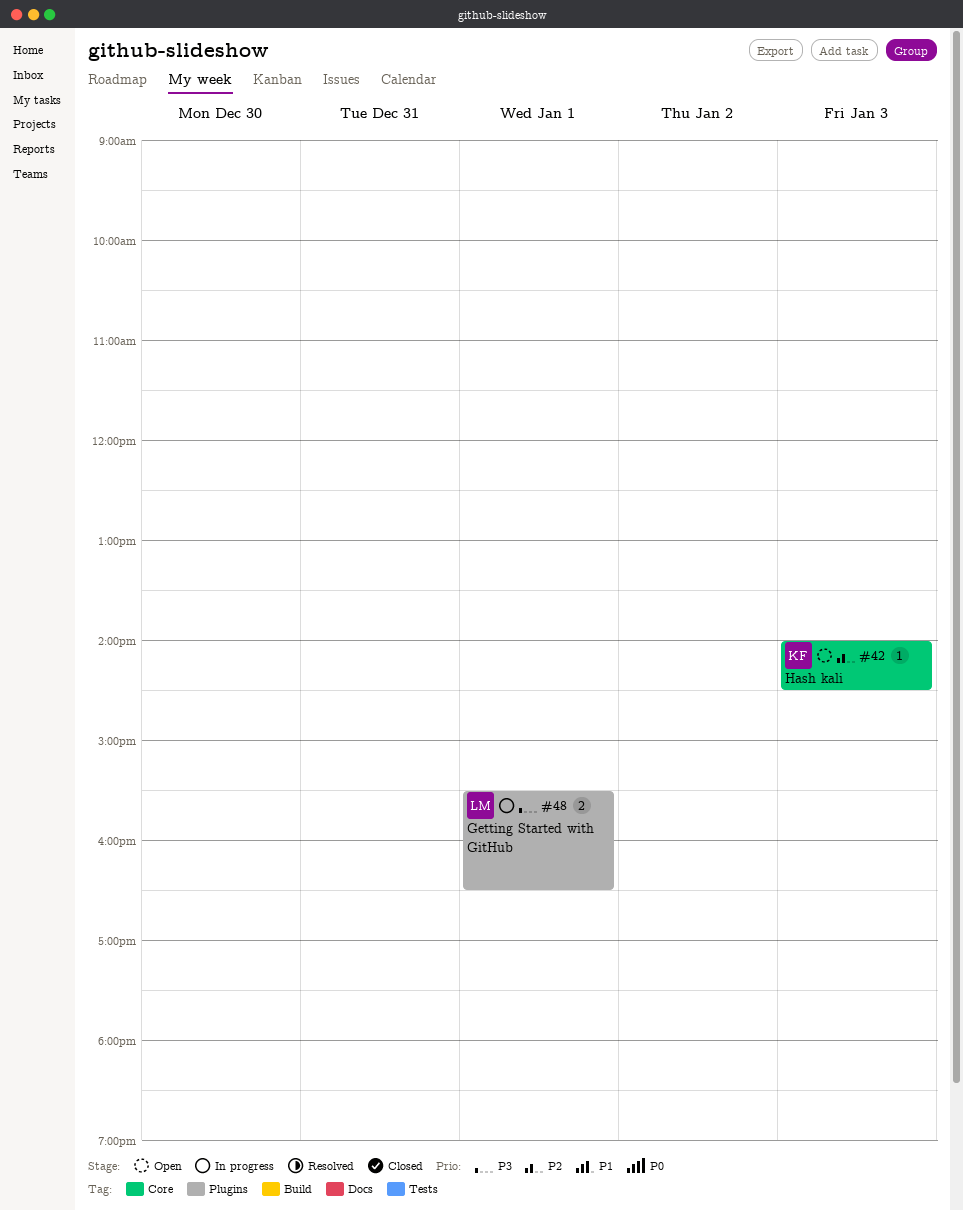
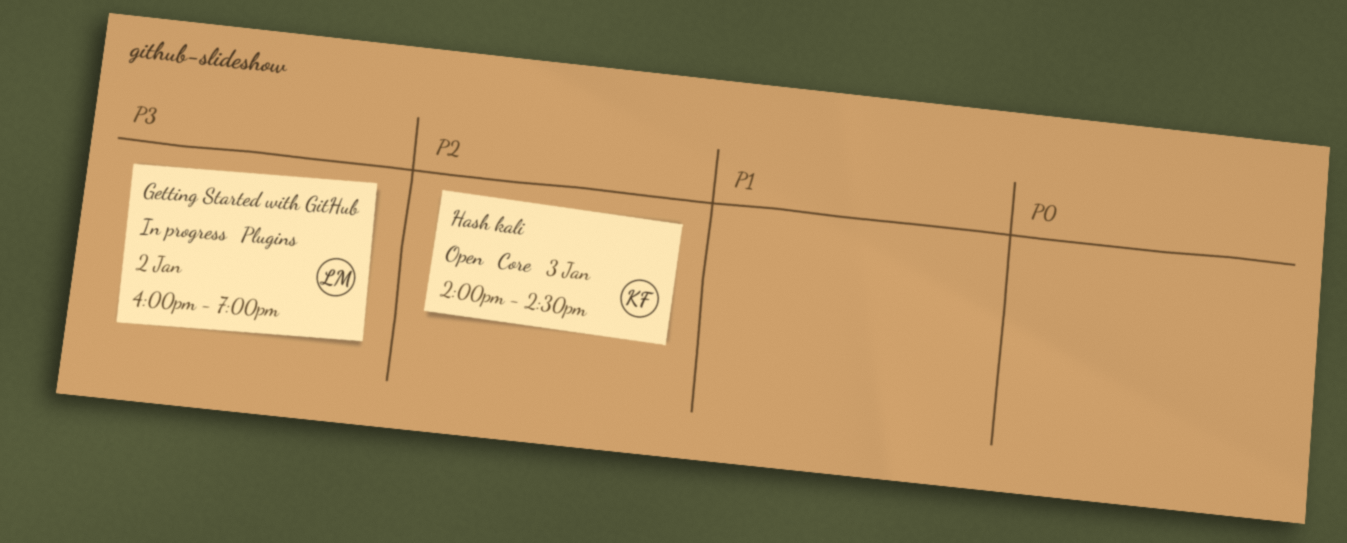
Getting Started with GitHub, day: Jan 1 -> Jan 2
Getting Started with GitHub, begins: 15:30 -> 16:00
Getting Started with GitHub, ends: 16:30 -> 19:00

